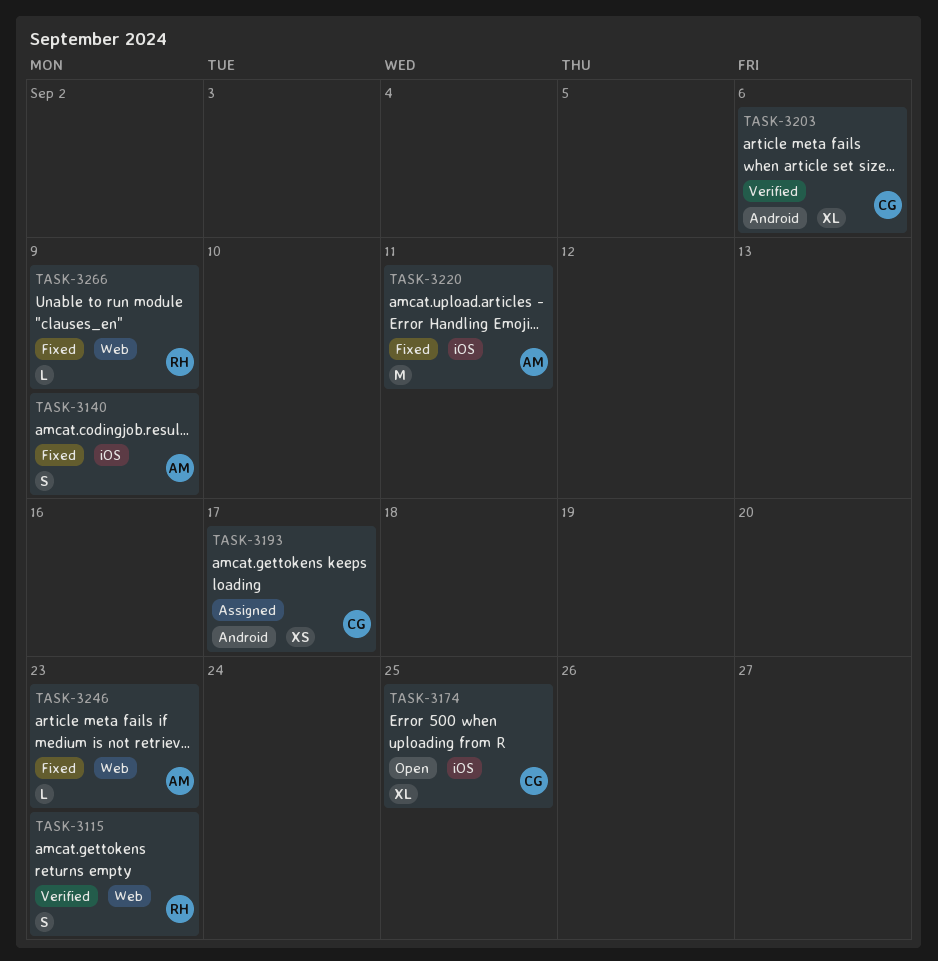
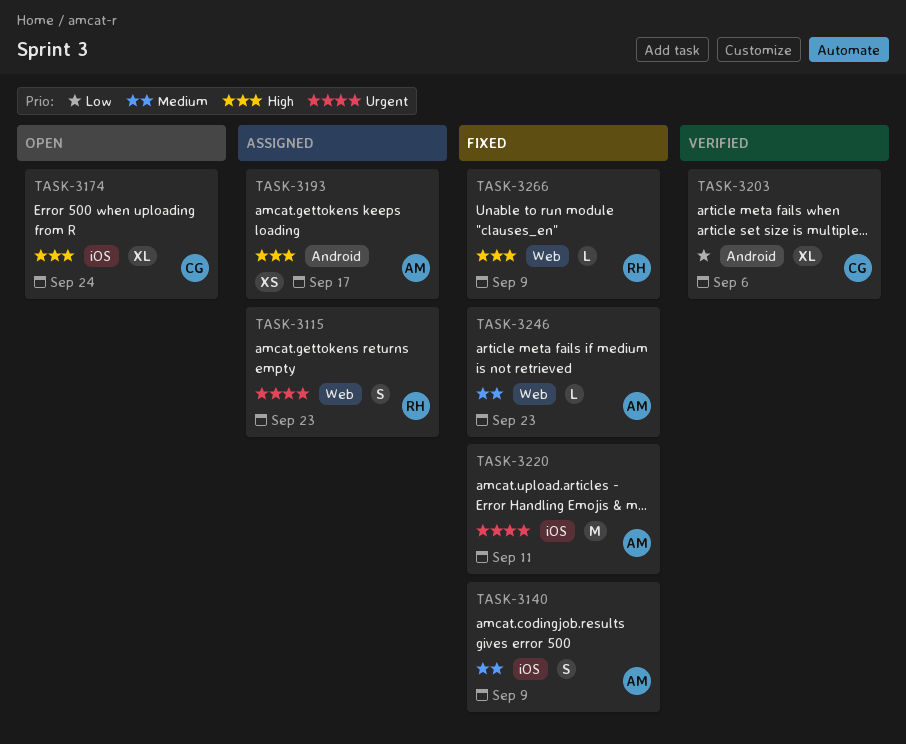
TASK-3115, status: Verified -> Assigned
TASK-3174, due: Sep 25 -> Sep 24
TASK-3193, owner: CG -> AM

